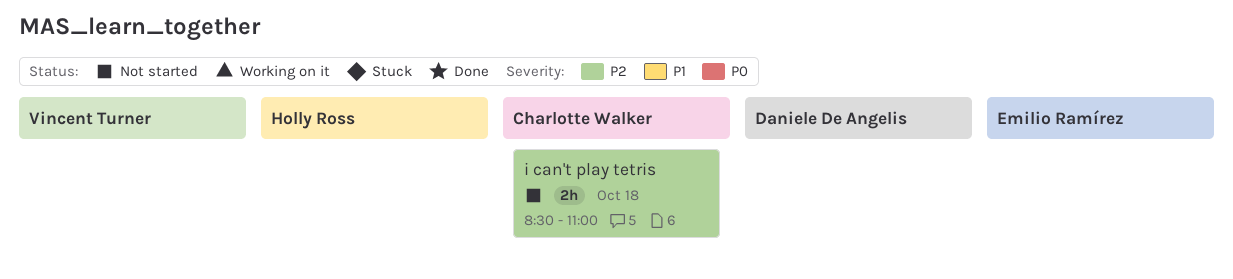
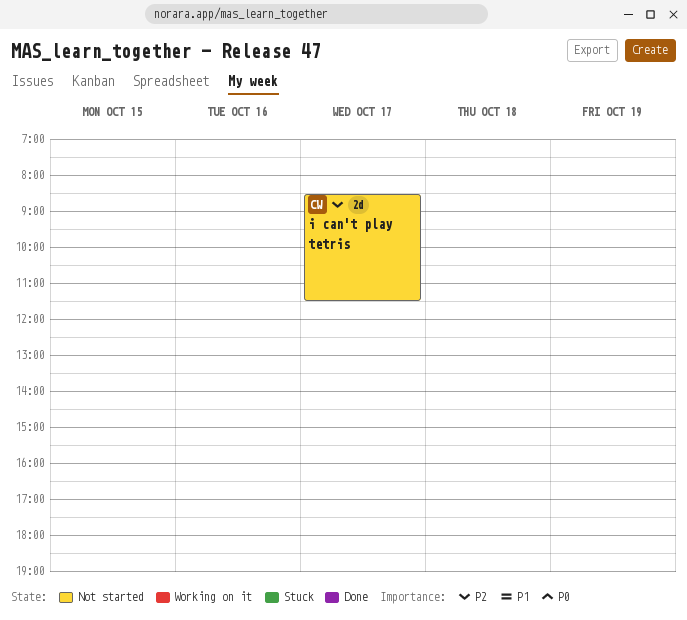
i can't play tetris, estimate: 2h -> 2d
i can't play tetris, day: Oct 18 -> Oct 17
i can't play tetris, ends: 11:00 -> 11:30

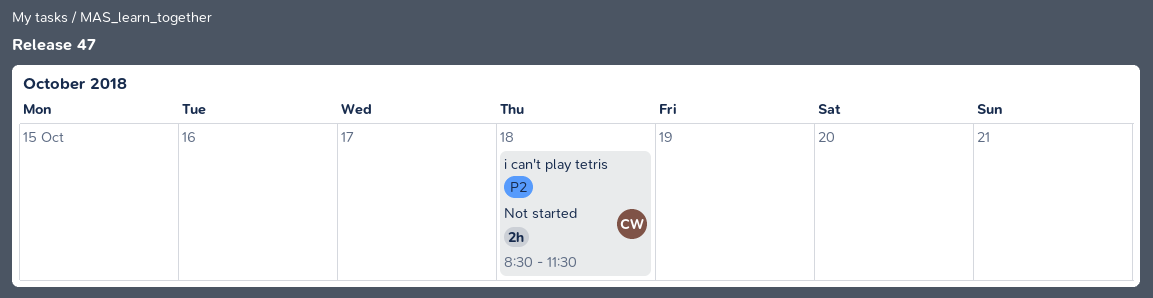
i can't play tetris, estimate: 2d -> 2h
i can't play tetris, day: Oct 17 -> Oct 18

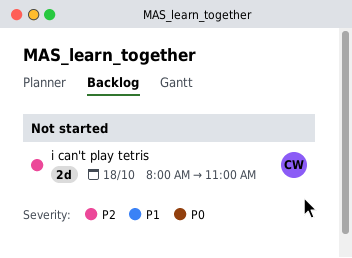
i can't play tetris, estimate: 2h -> 2d
i can't play tetris, begins: 08:30 -> 08:00
i can't play tetris, ends: 11:30 -> 11:00

